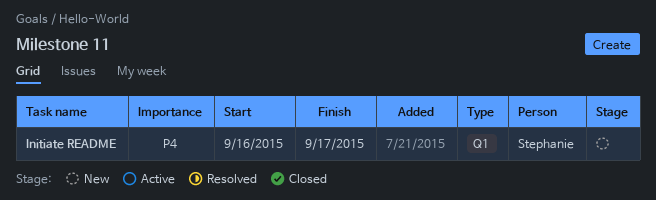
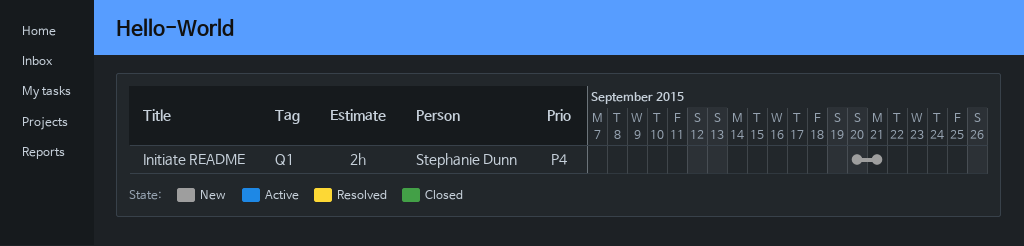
Initiate README, start: Sep 16 -> Sep 20
Initiate README, due: Sep 17 -> Sep 21

